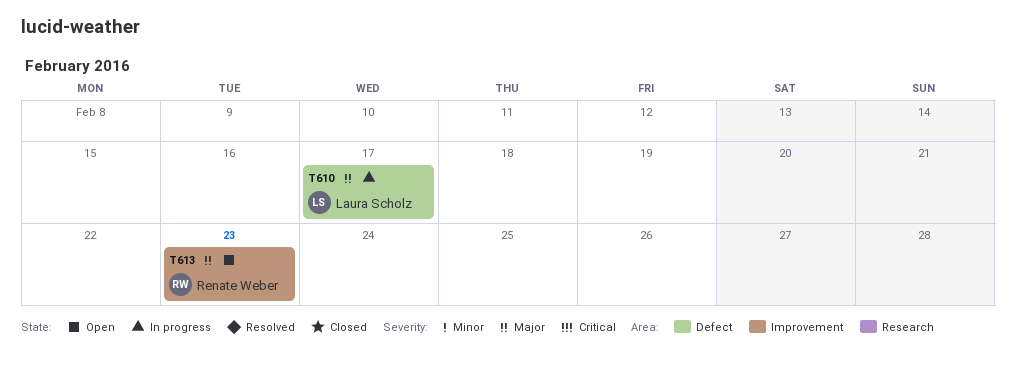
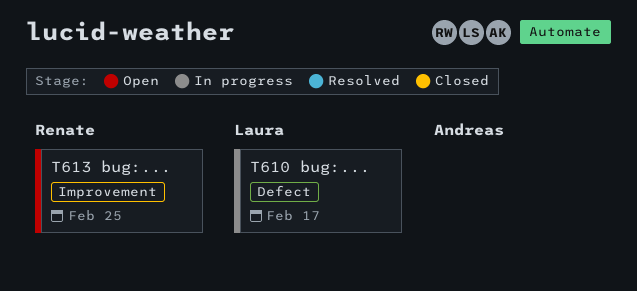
T613, due: Feb 23 -> Feb 25

